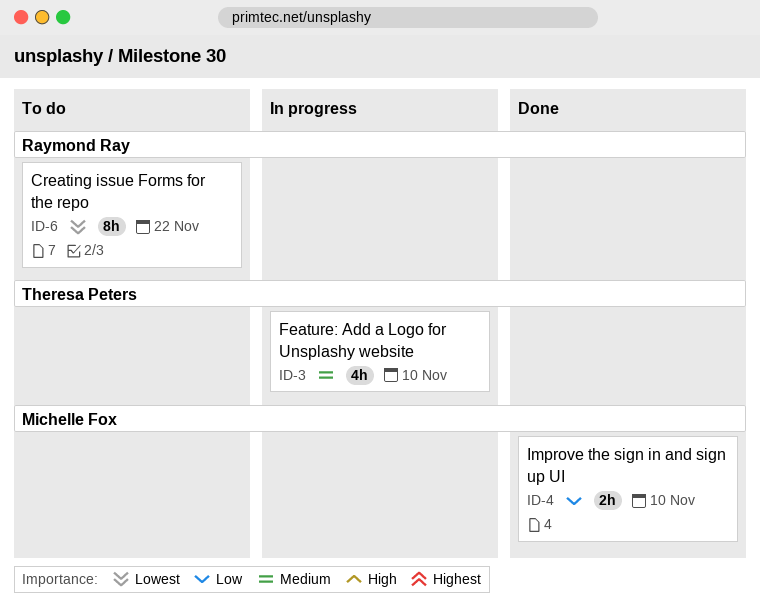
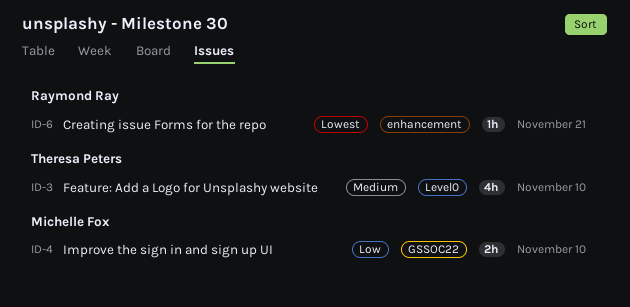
ID-6, estimate: 8h -> 1h
ID-6, due: Nov 22 -> Nov 21

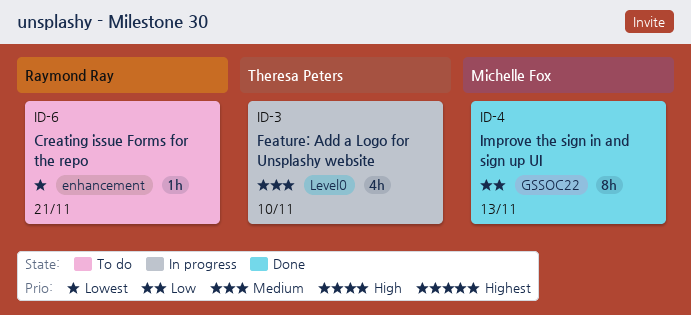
ID-4, estimate: 2h -> 8h
ID-4, due: Nov 10 -> Nov 13

